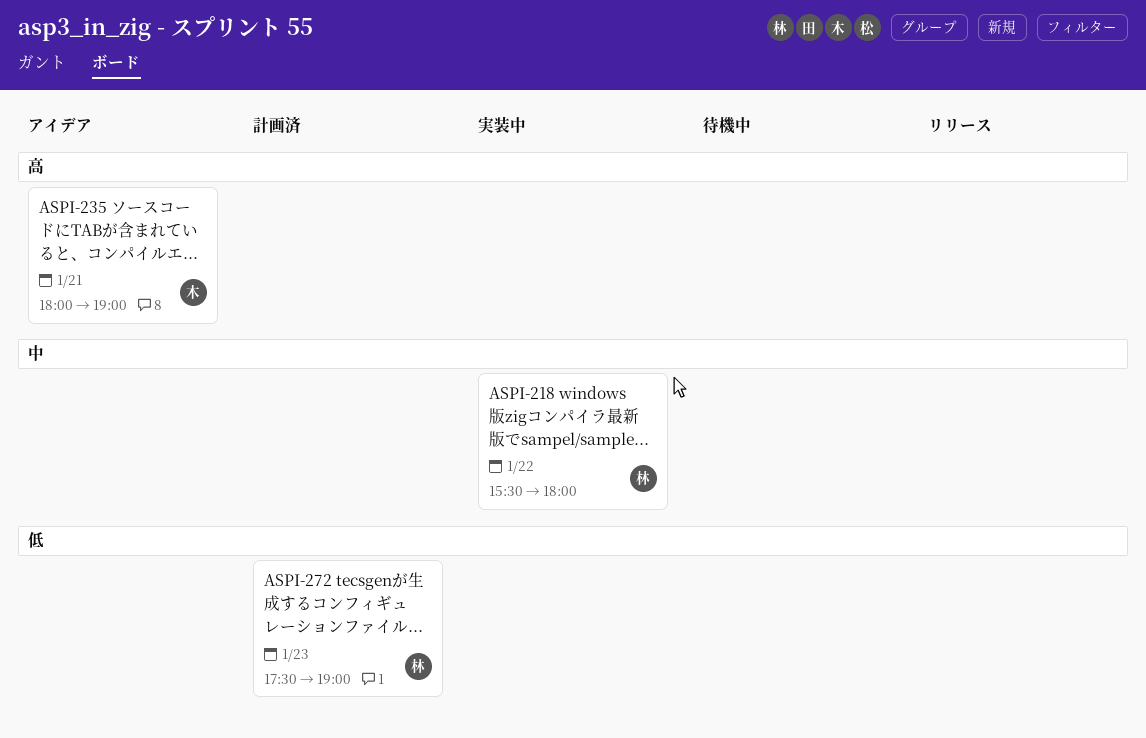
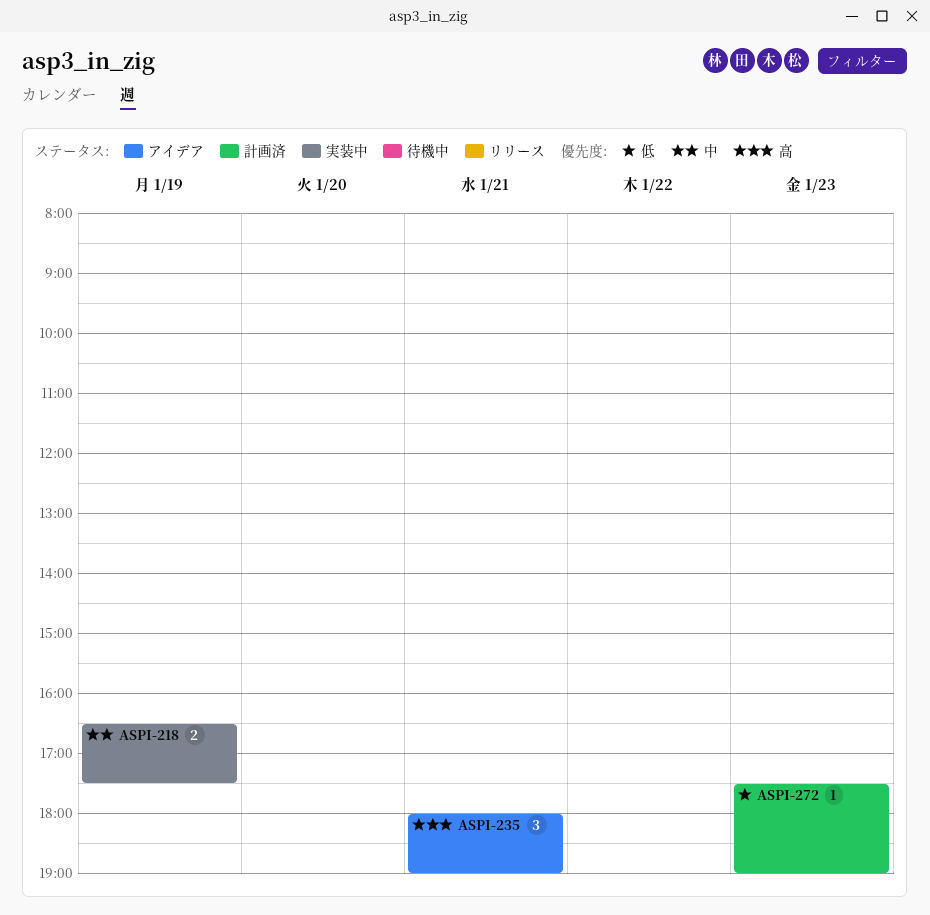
ASPI-218, day: Jan 22 -> Jan 19
ASPI-218, begins: 15:30 -> 16:30
ASPI-218, ends: 18:00 -> 17:30

